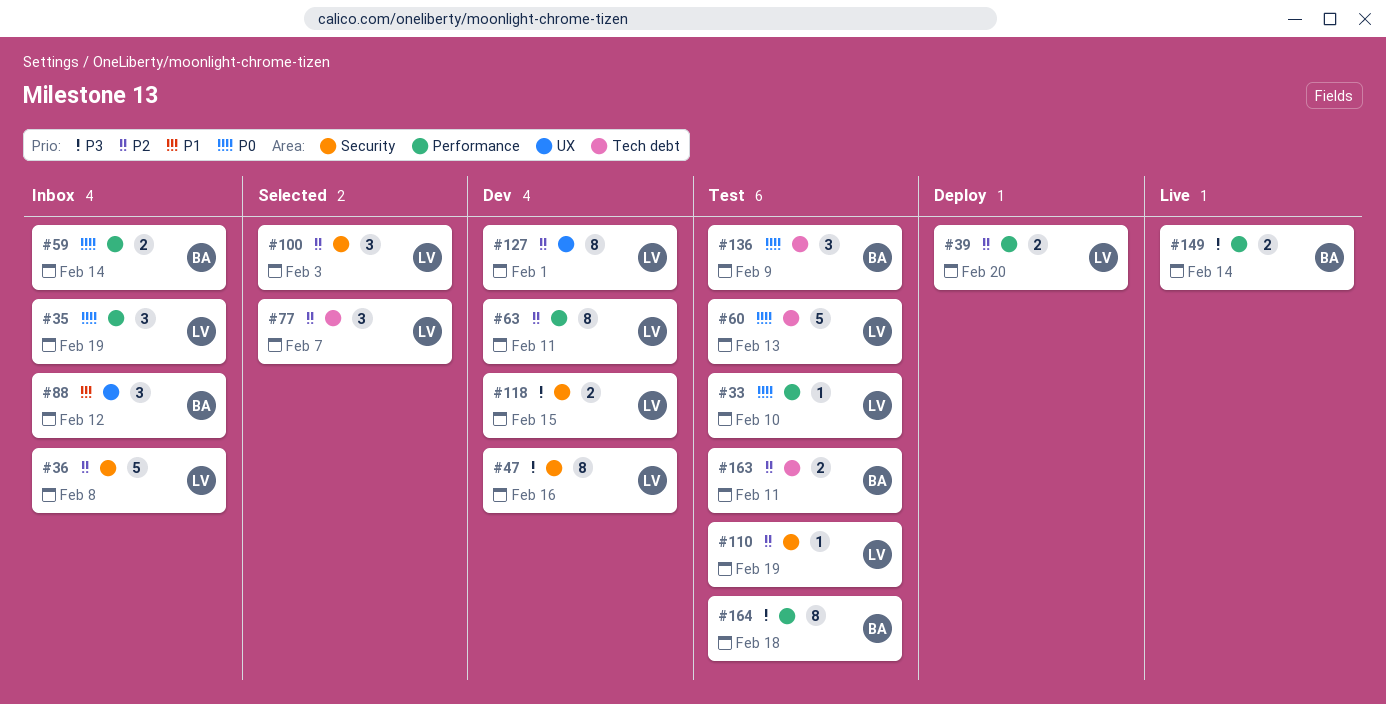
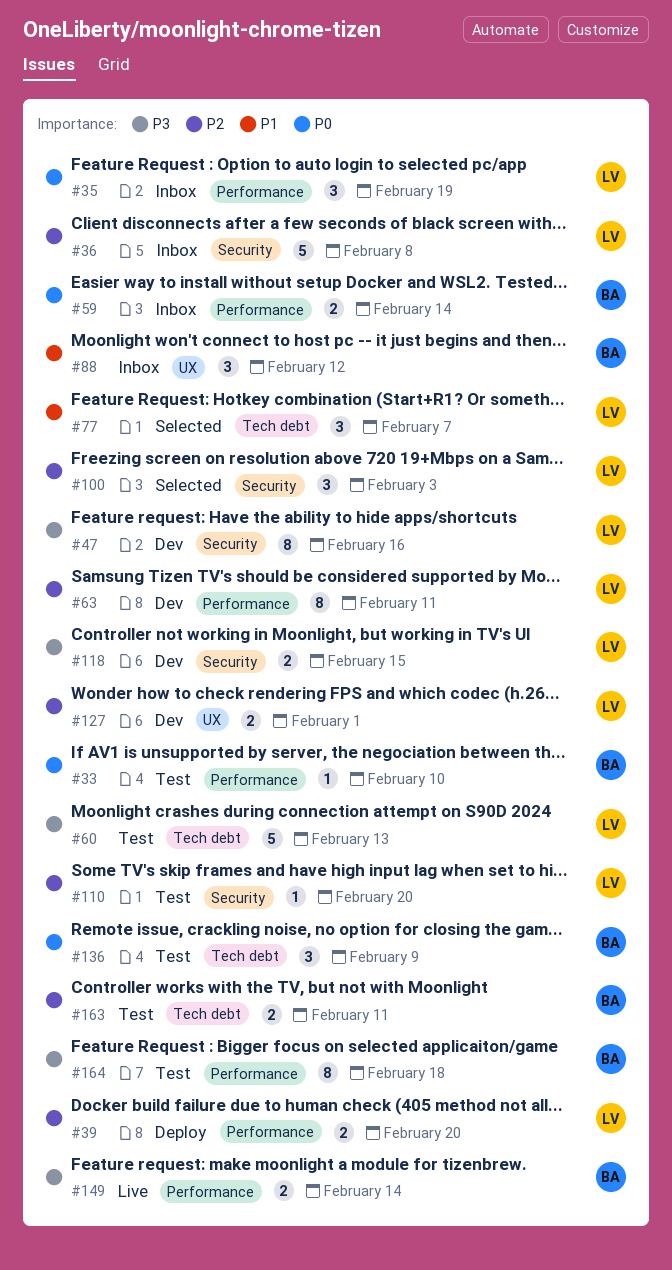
#33, owner: LV -> BA
#60, priority: P0 -> P3
#77, priority: P2 -> P1
#110, due: Feb 19 -> Feb 20
#127, estimate: 8 -> 2

